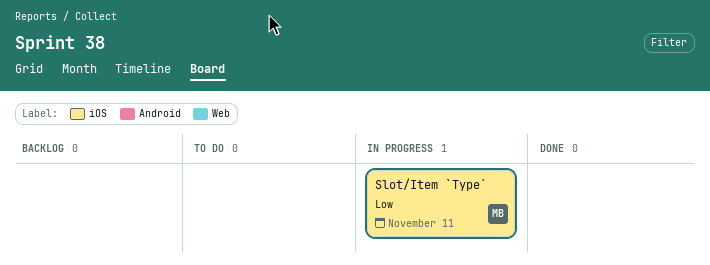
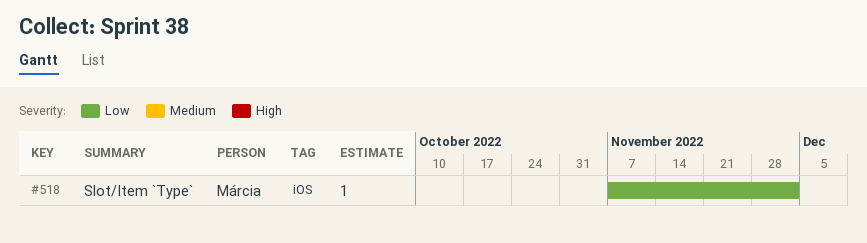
Slot/Item `Type`, due: Nov 11 -> Dec 2

